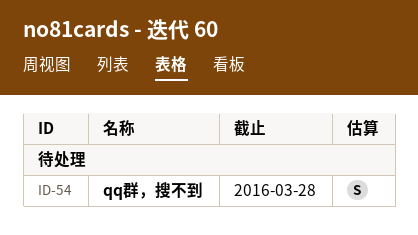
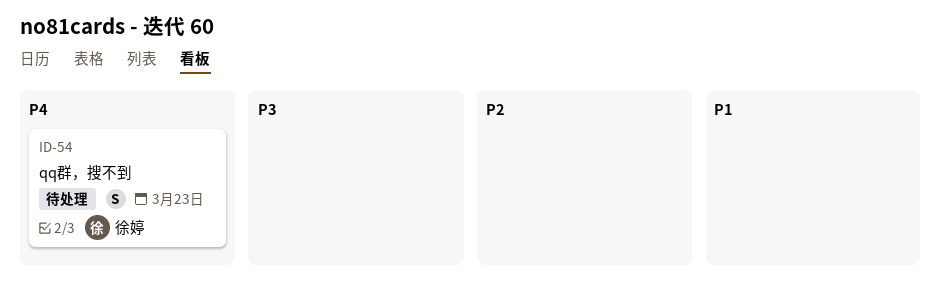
ID-54, due: Mar 28 -> Mar 23

